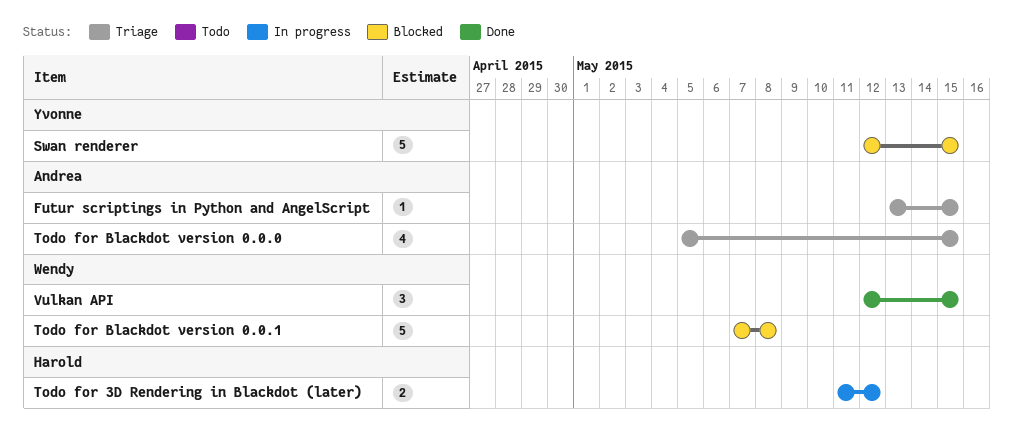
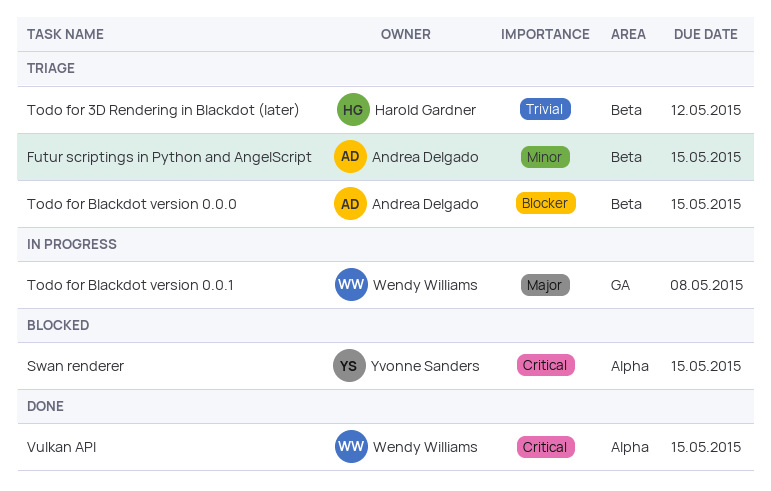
Todo for 3D Rendering in Blackdot (later), status: In progress -> Triage
Todo for Blackdot version 0.0.1, status: Blocked -> In progress

